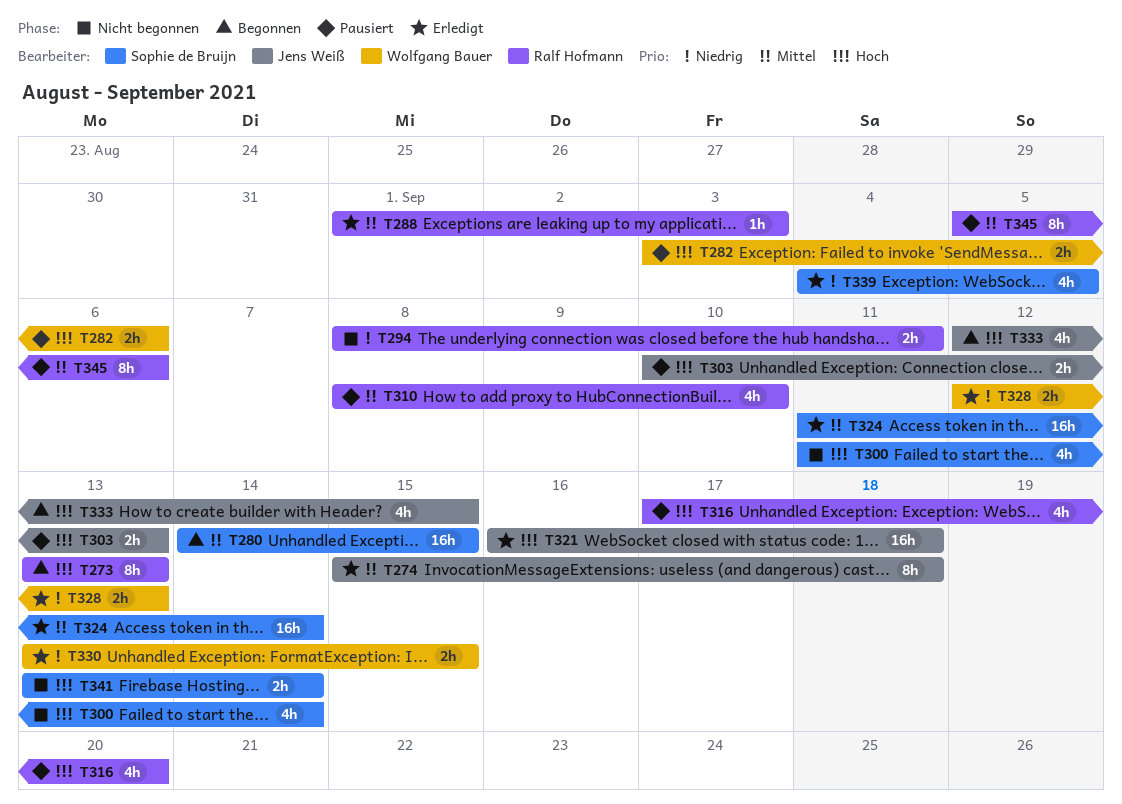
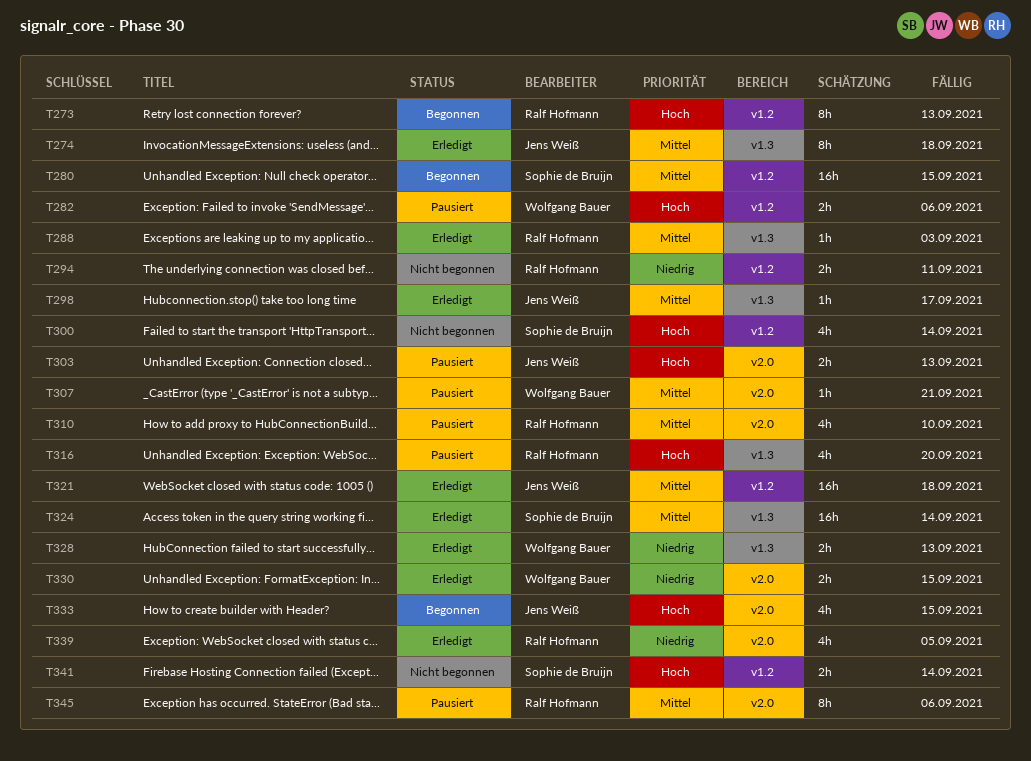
T298: none -> present
T307: none -> present
T321, priority: Hoch -> Mittel
T339, owner: Sophie de Bruijn -> Ralf Hofmann

